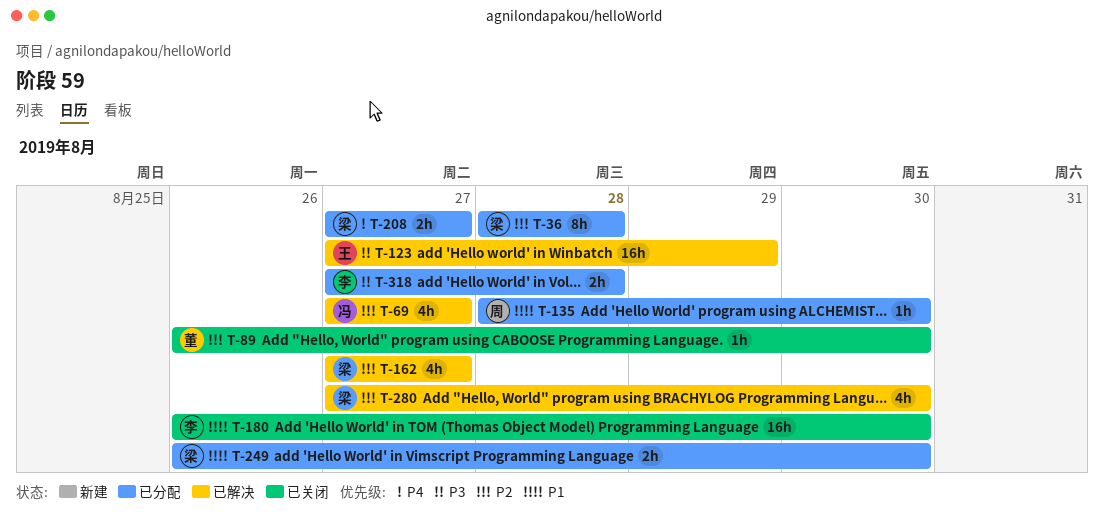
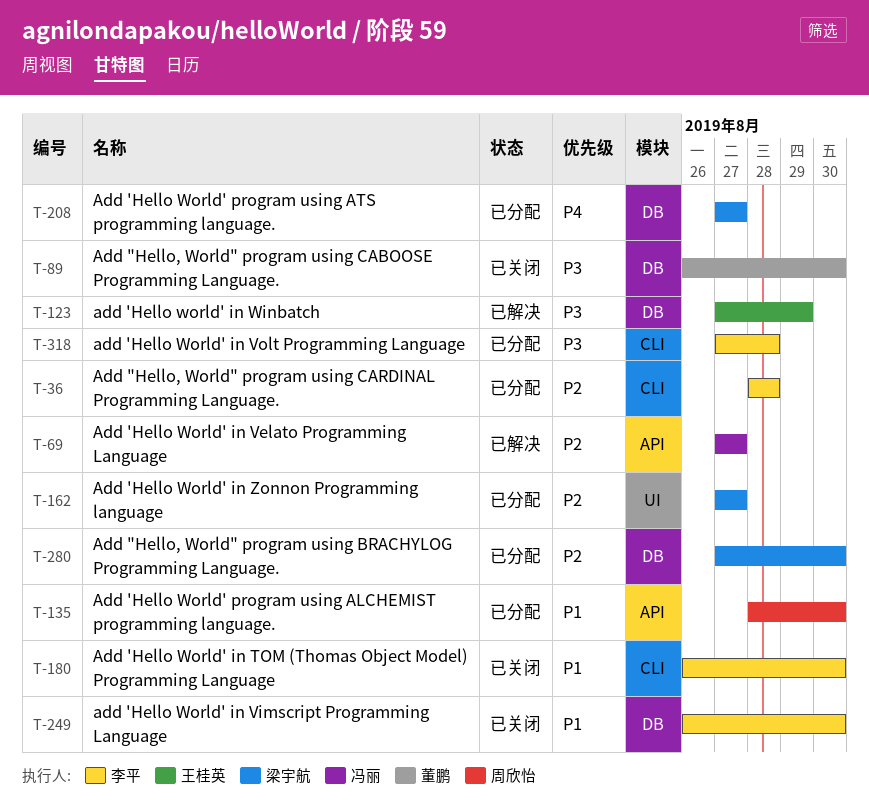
T-36, owner: 梁宇航 -> 李平
T-89, priority: P2 -> P3
T-162, status: 已解决 -> 已分配
T-249, status: 已分配 -> 已关闭
T-249, owner: 梁宇航 -> 李平
T-280, status: 已解决 -> 已分配

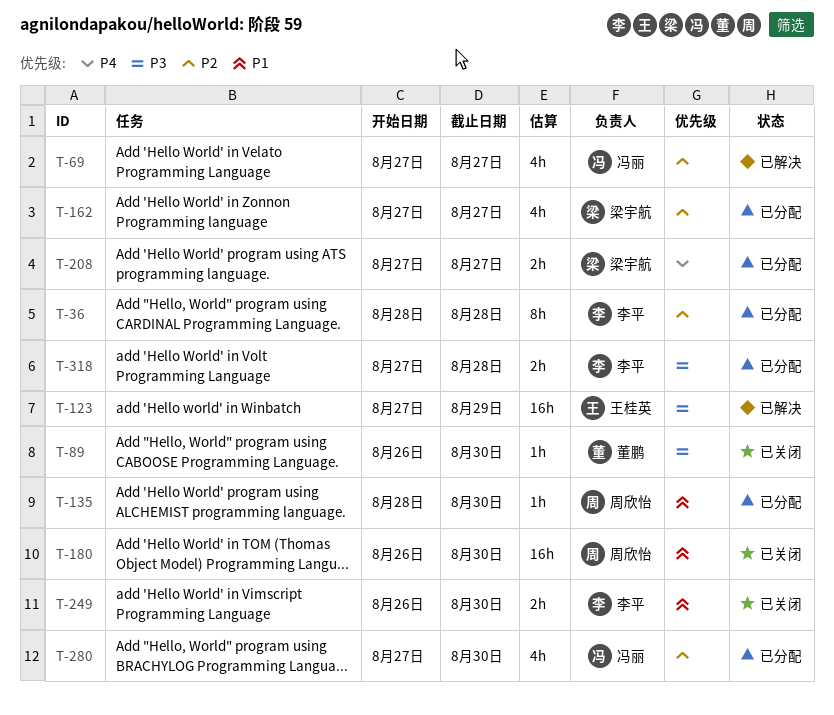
T-180, owner: 李平 -> 周欣怡
T-280, owner: 梁宇航 -> 冯丽

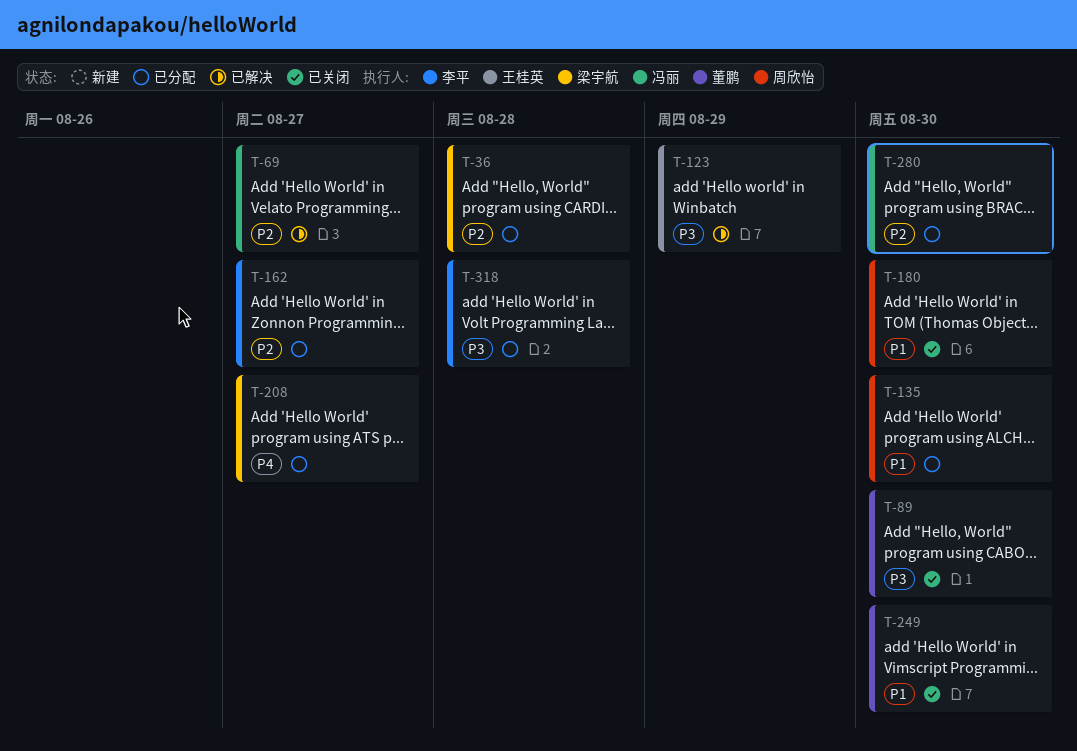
T-36, owner: 李平 -> 梁宇航
T-162, owner: 梁宇航 -> 李平
T-249, owner: 李平 -> 董鹏

